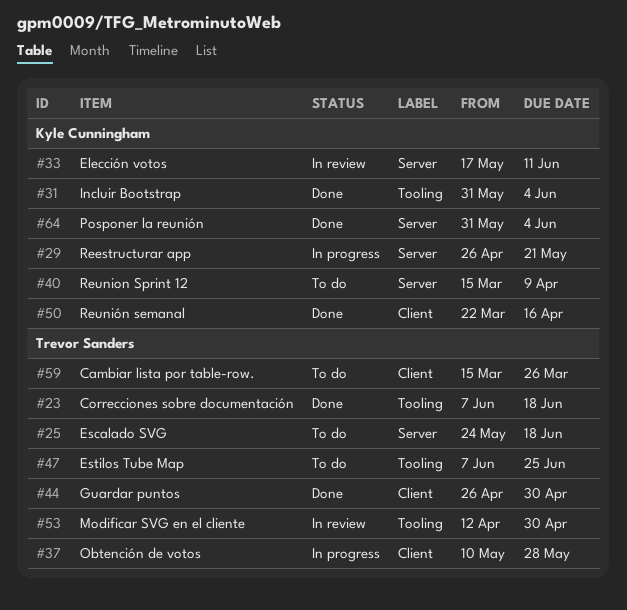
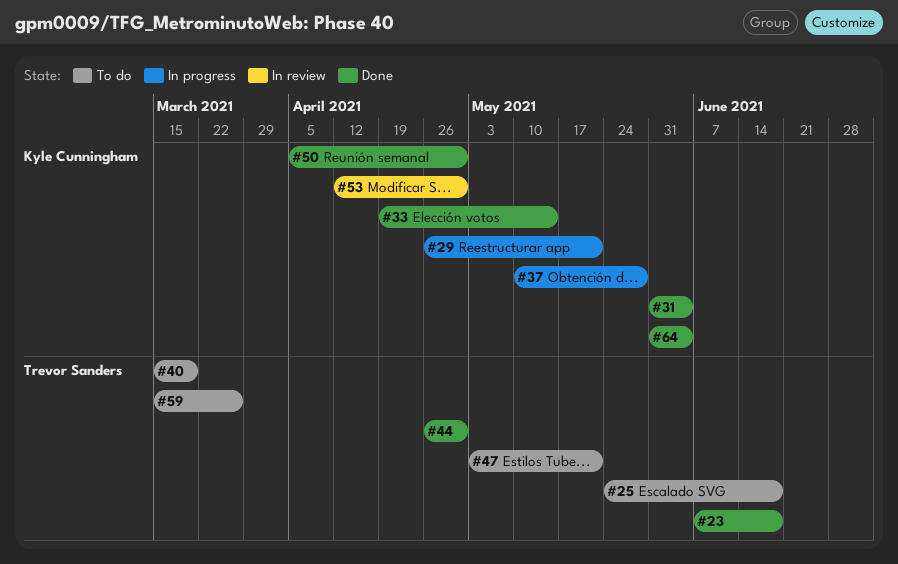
#33, status: In review -> Done
#33, start: May 17 -> Apr 19
#33, due: Jun 11 -> May 14
#37, owner: Trevor Sanders -> Kyle Cunningham
#40, owner: Kyle Cunningham -> Trevor Sanders
#40, due: Apr 9 -> Mar 19
#47, start: Jun 7 -> May 3
#47, due: Jun 25 -> May 21
#50, start: Mar 22 -> Apr 5
#50, due: Apr 16 -> Apr 30
#53, owner: Trevor Sanders -> Kyle Cunningham

